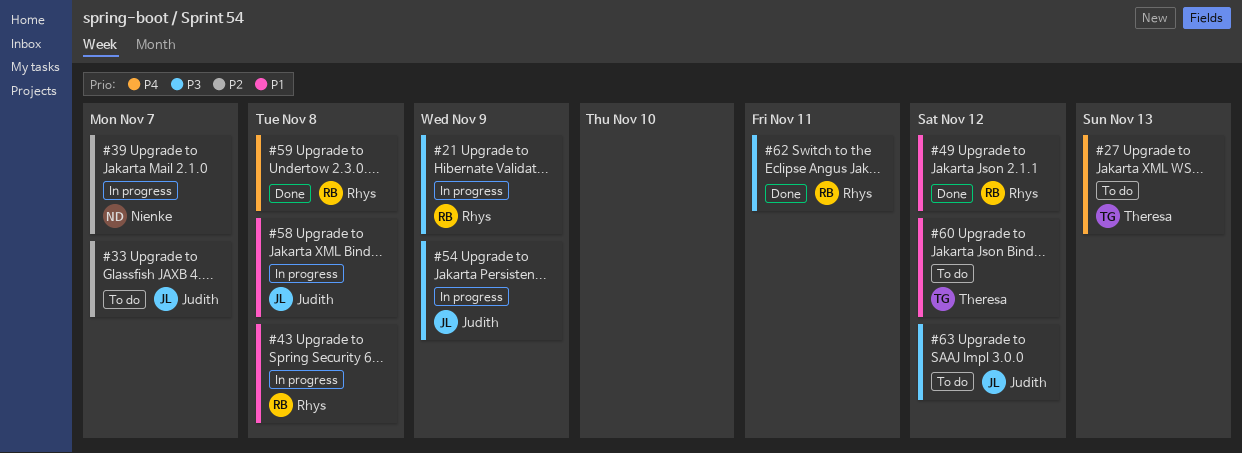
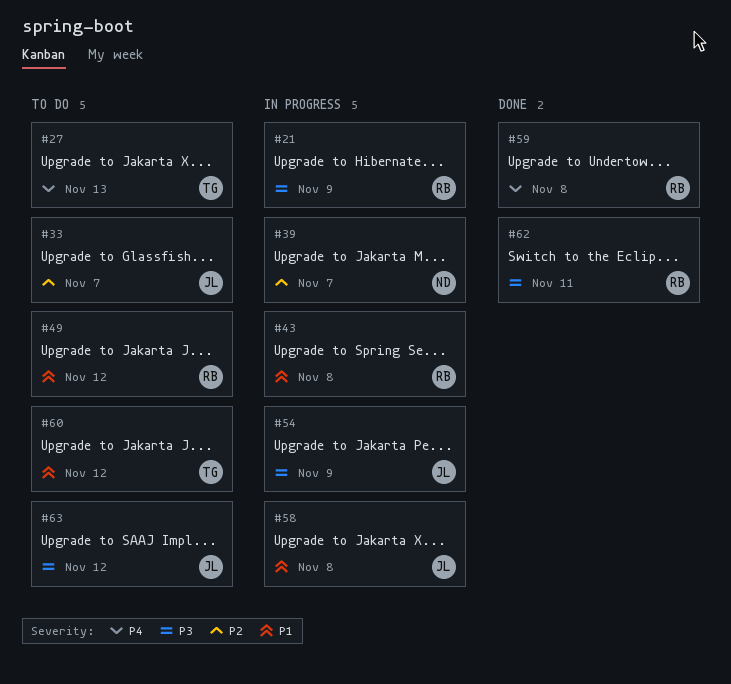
#49, status: Done -> To do

